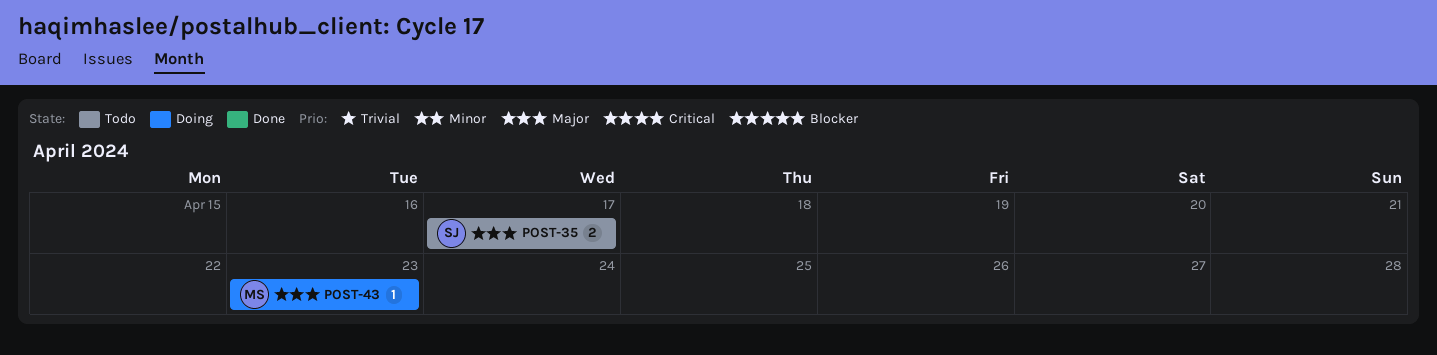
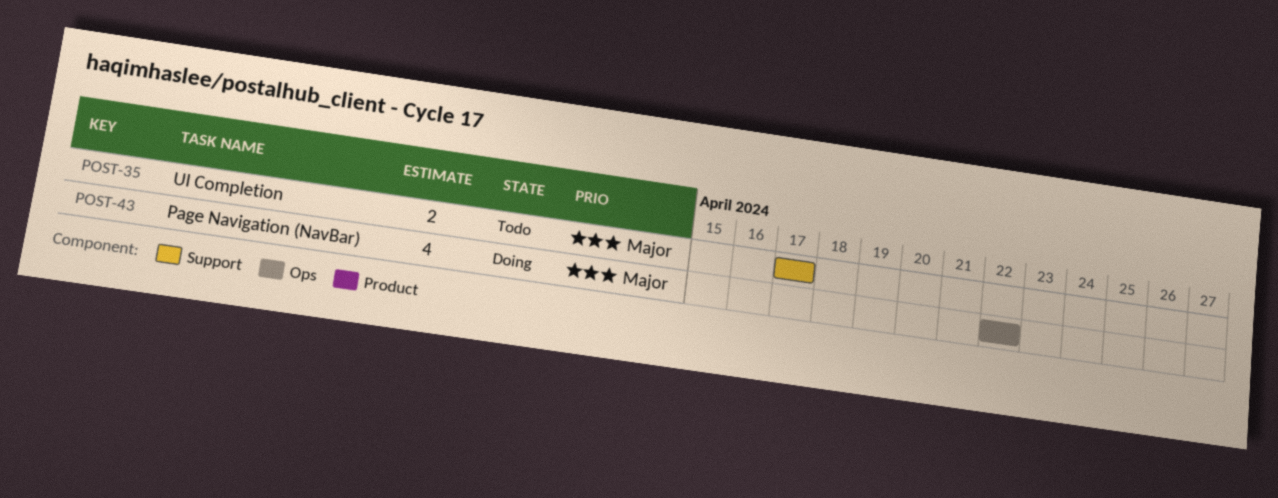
POST-43, estimate: 1 -> 4
POST-43, start: Apr 23 -> Apr 22
POST-43, due: Apr 23 -> Apr 22

